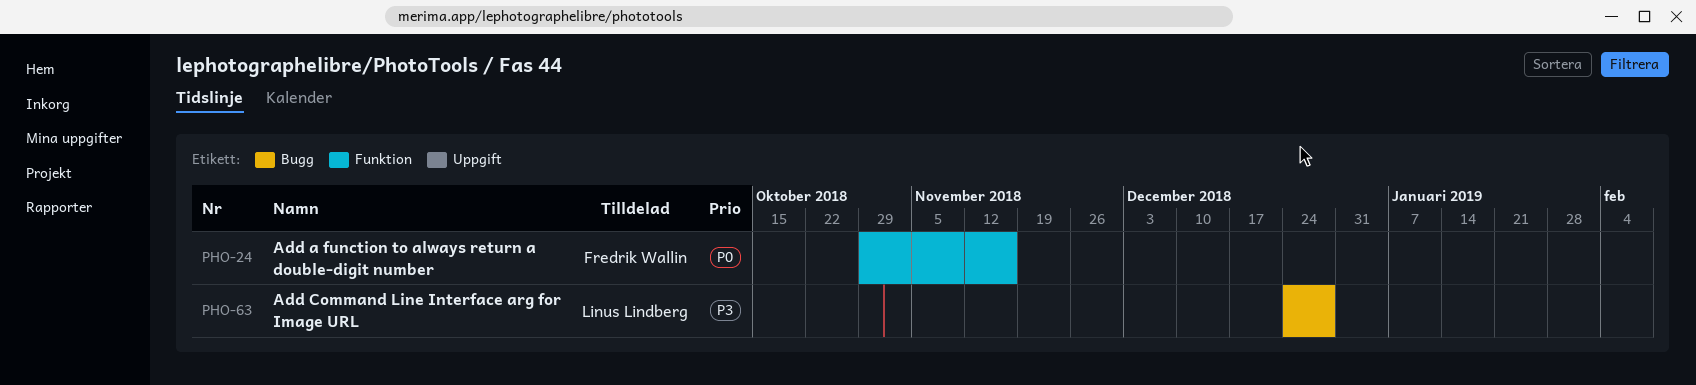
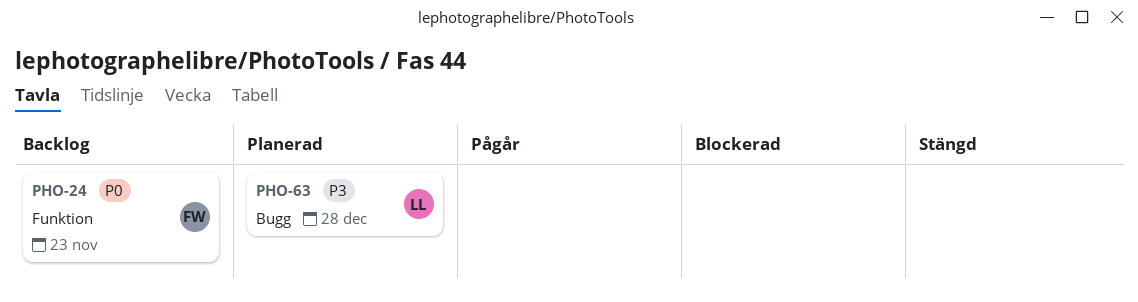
PHO-24, due: Nov 16 -> Nov 23

